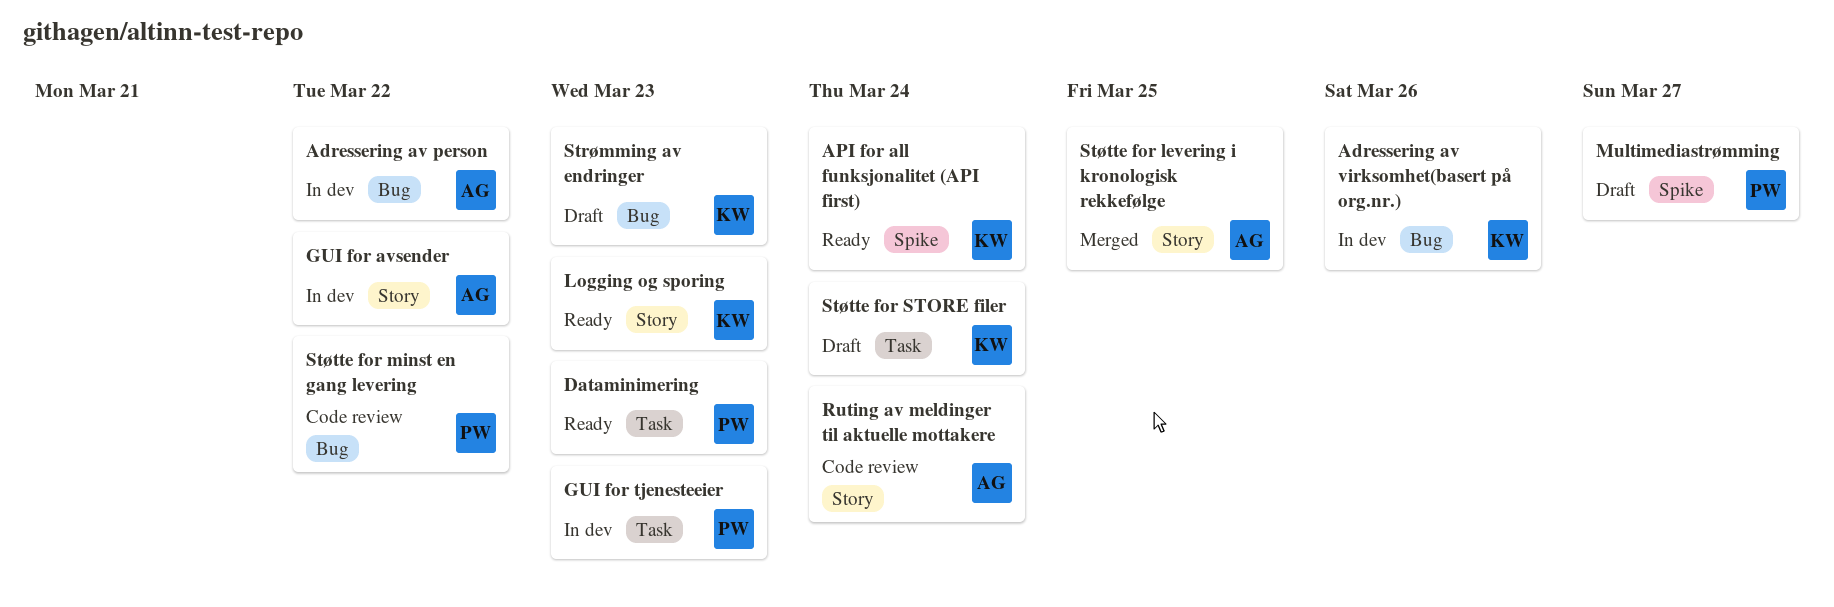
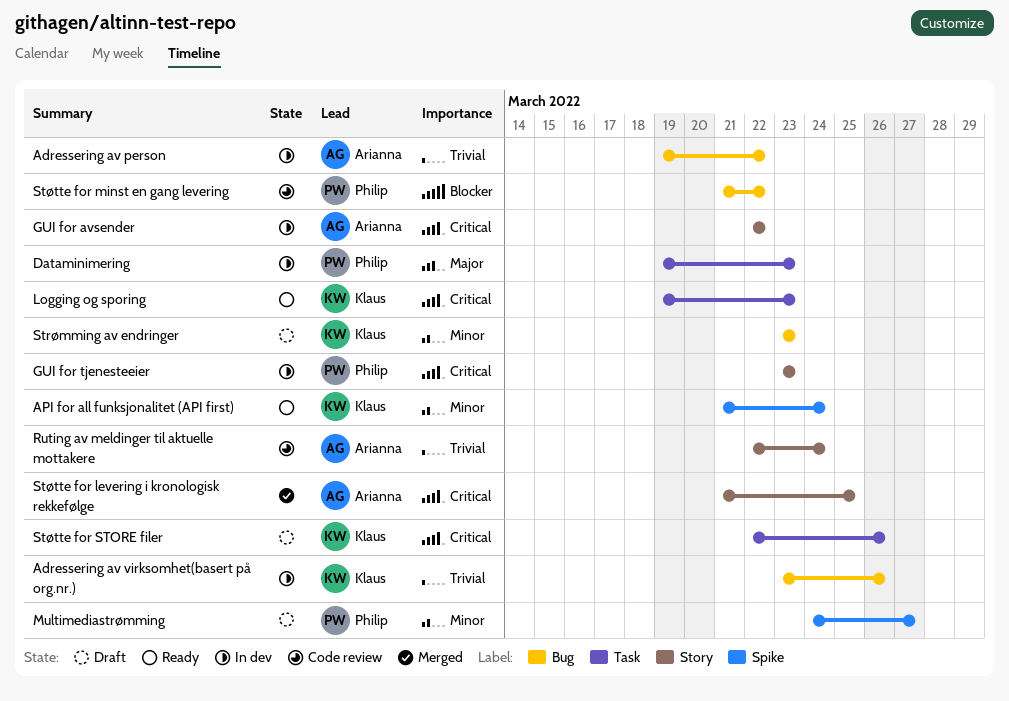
Dataminimering, status: Ready -> In dev
GUI for tjenesteeier, label: Task -> Story
Logging og sporing, label: Story -> Task
Støtte for STORE filer, due: Mar 24 -> Mar 26

